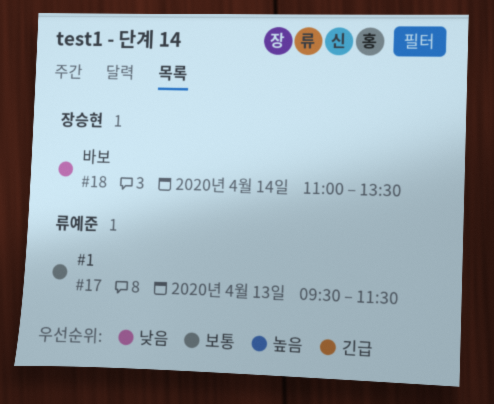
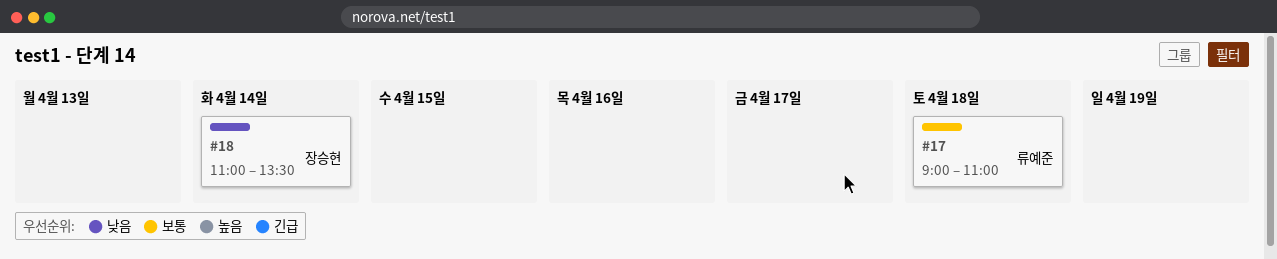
#17, day: Apr 13 -> Apr 18
#17, begins: 09:30 -> 09:00
#17, ends: 11:30 -> 11:00

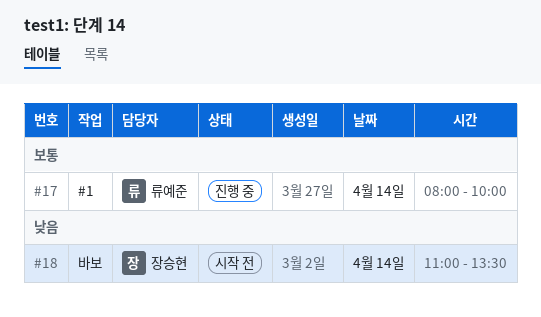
#17, day: Apr 18 -> Apr 14
#17, begins: 09:00 -> 08:00
#17, ends: 11:00 -> 10:00

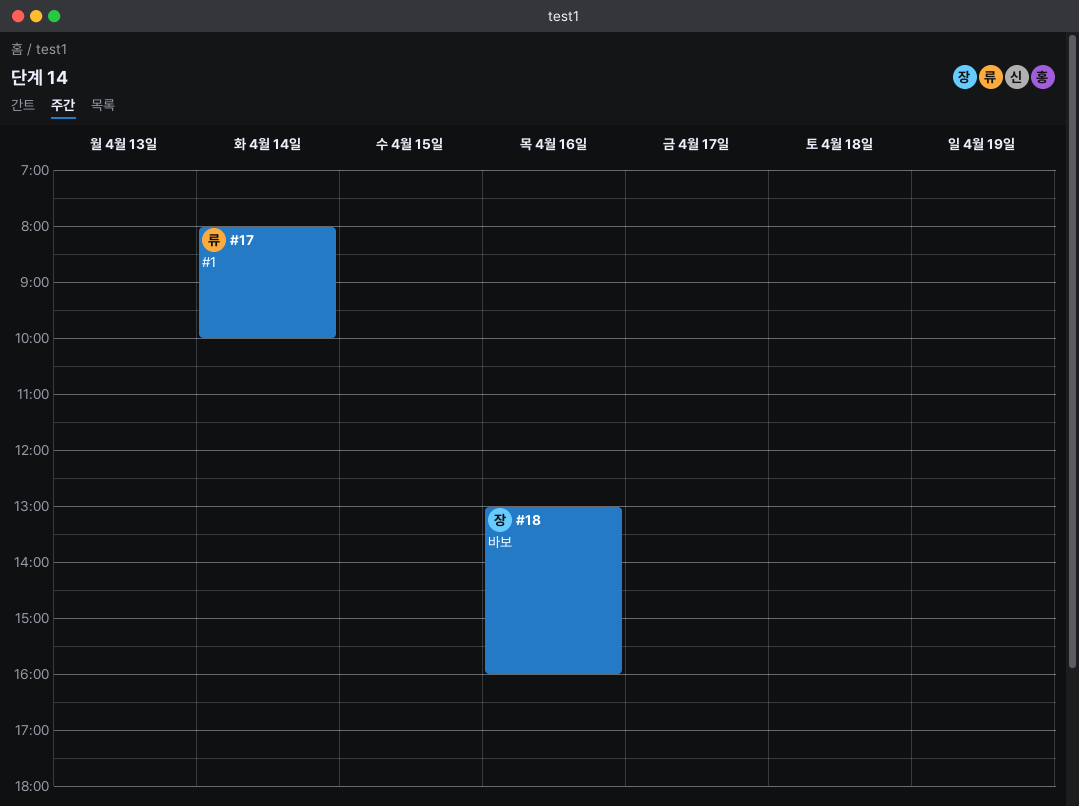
#18, day: Apr 14 -> Apr 16
#18, begins: 11:00 -> 13:00
#18, ends: 13:30 -> 16:00

